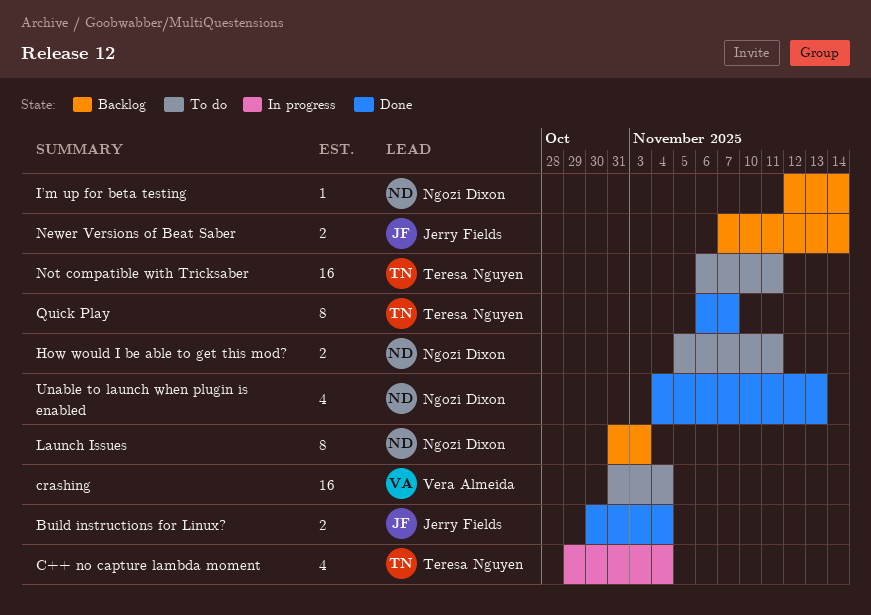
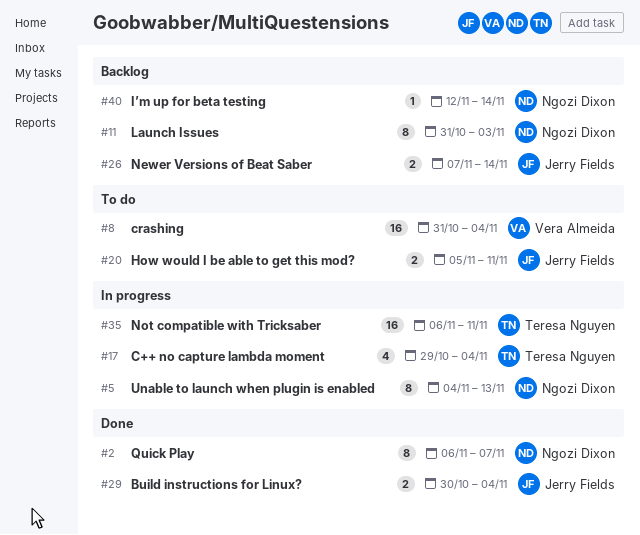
How would I be able to get this mod?, owner: Ngozi Dixon -> Jerry Fields
Not compatible with Tricksaber, status: To do -> In progress
Quick Play, owner: Teresa Nguyen -> Ngozi Dixon
Unable to launch when plugin is enabled, status: Done -> In progress
Unable to launch when plugin is enabled, estimate: 4 -> 8

